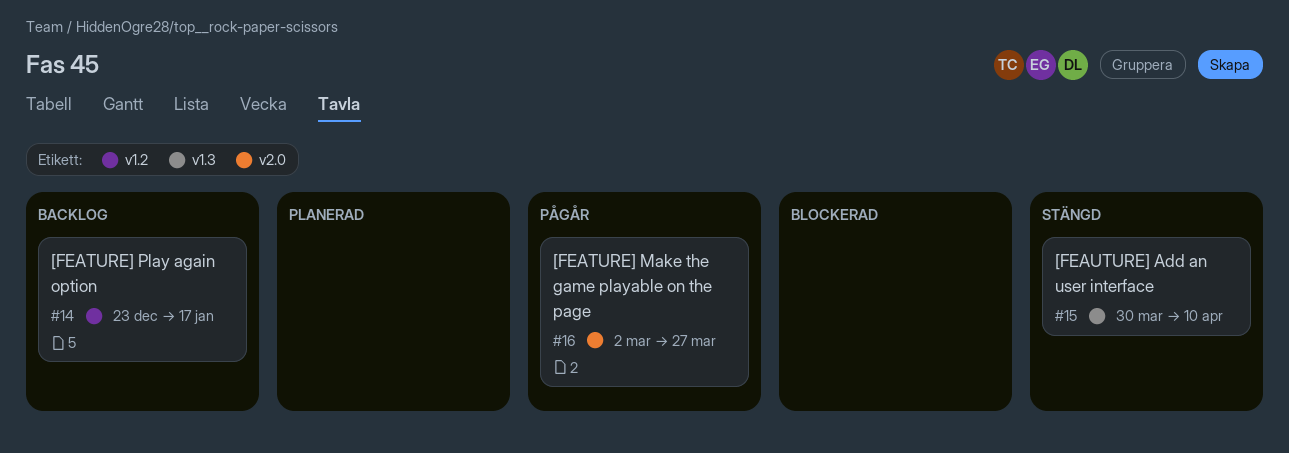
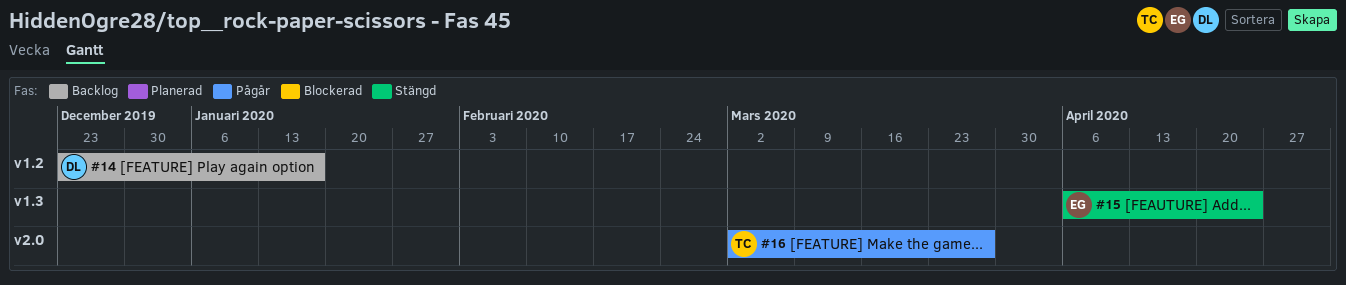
#15, start: Mar 30 -> Apr 6
#15, due: Apr 10 -> Apr 24

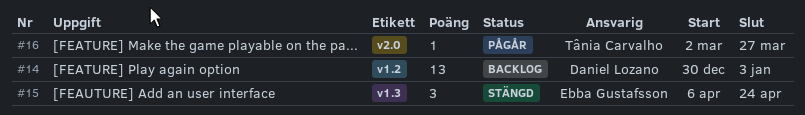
#14, start: Dec 23 -> Dec 30
#14, due: Jan 17 -> Jan 3

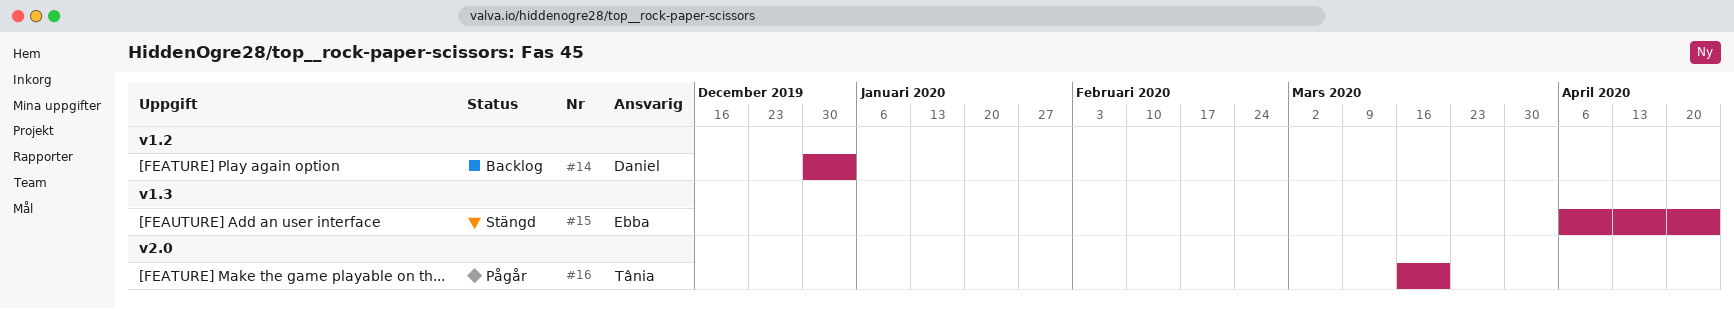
#16, start: Mar 2 -> Mar 16
#16, due: Mar 27 -> Mar 20

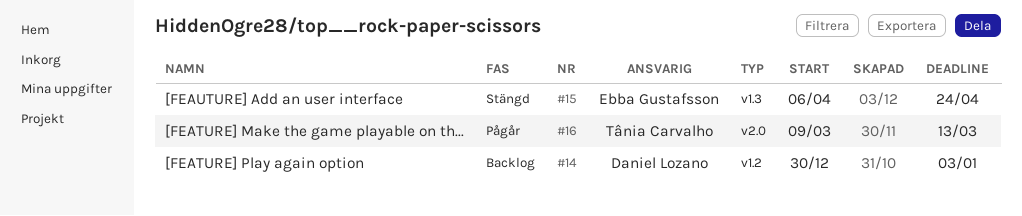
#16, start: Mar 16 -> Mar 9
#16, due: Mar 20 -> Mar 13

